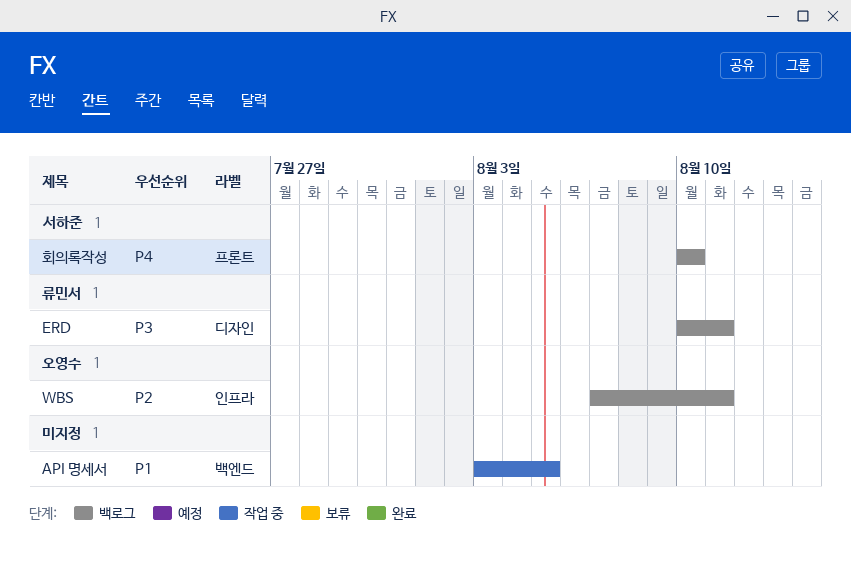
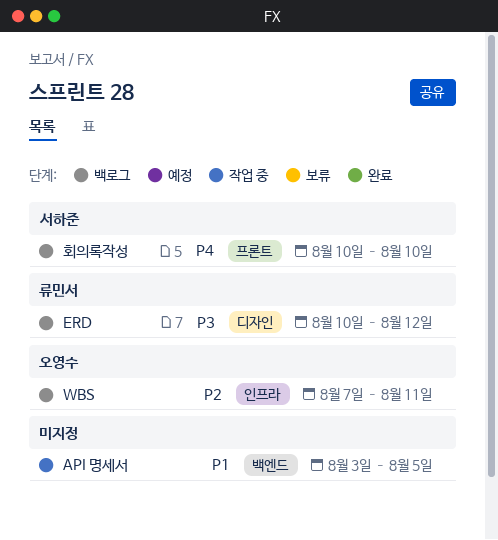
ERD, due: Aug 11 -> Aug 12

